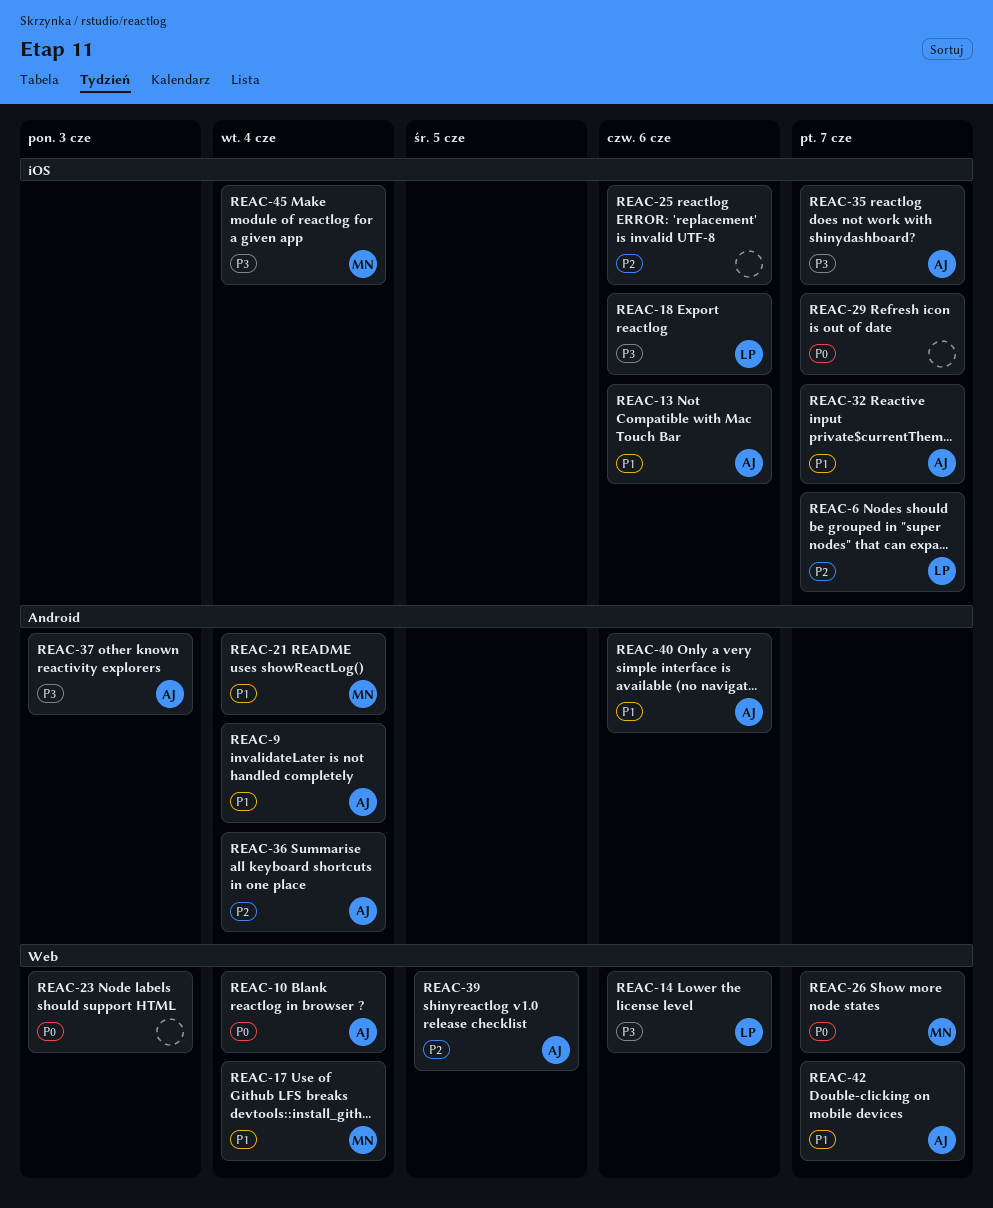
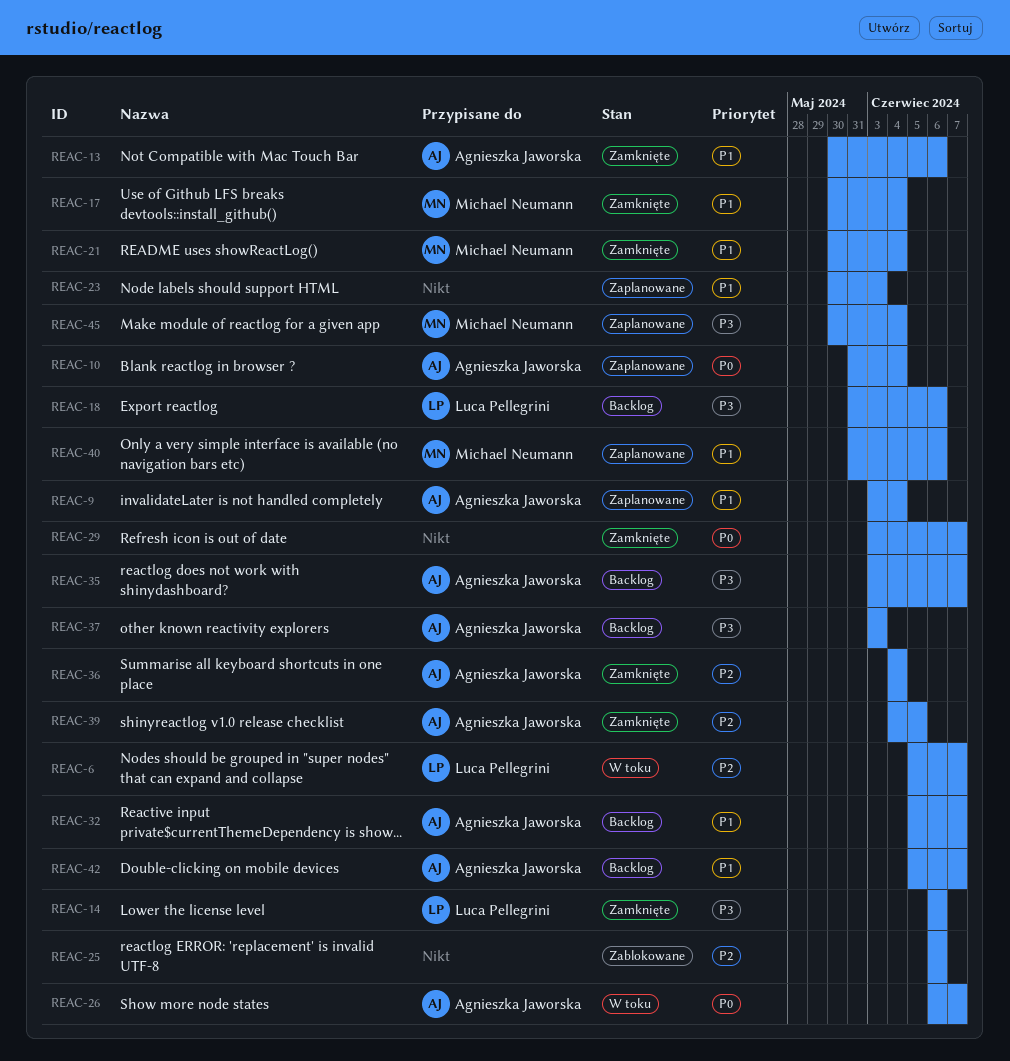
REAC-23, priority: P0 -> P1
REAC-26, owner: Michael Neumann -> Agnieszka Jaworska
REAC-40, owner: Agnieszka Jaworska -> Michael Neumann

